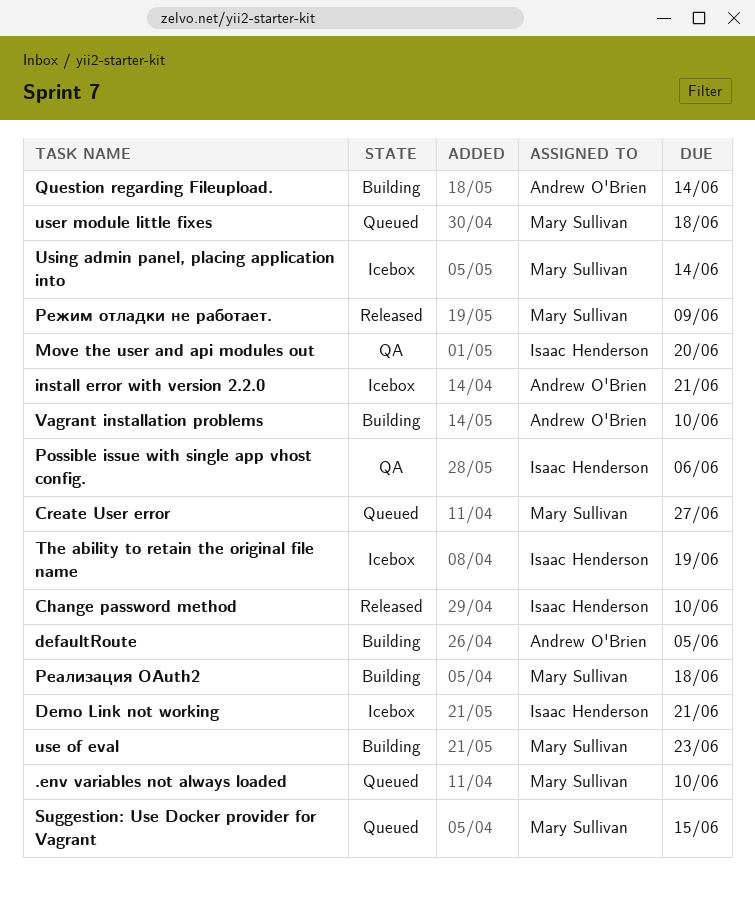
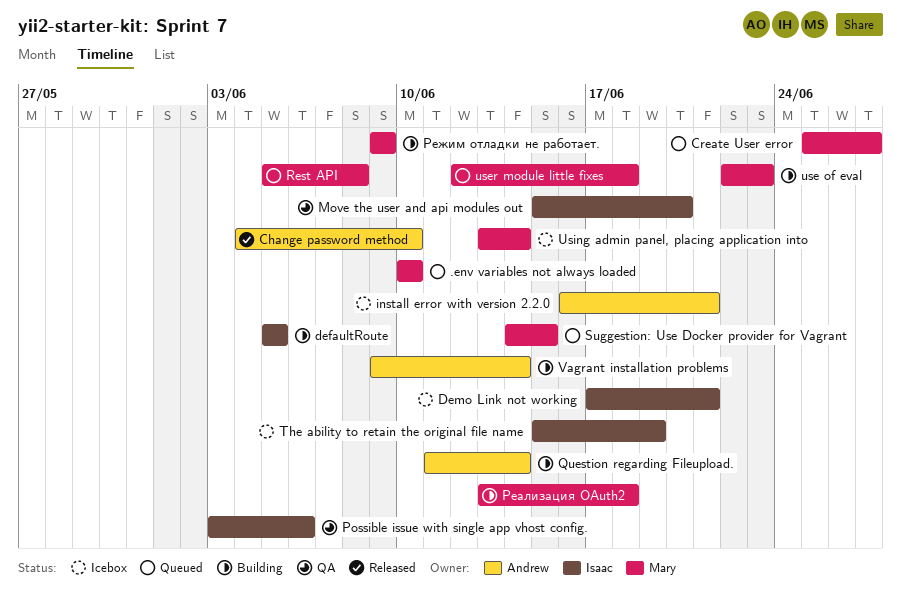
Change password method, owner: Isaac Henderson -> Andrew O'Brien
defaultRoute, owner: Andrew O'Brien -> Isaac Henderson
Rest API: none -> present
Vagrant installation problems, due: Jun 10 -> Jun 14
Режим отладки не работает., status: Released -> Building

